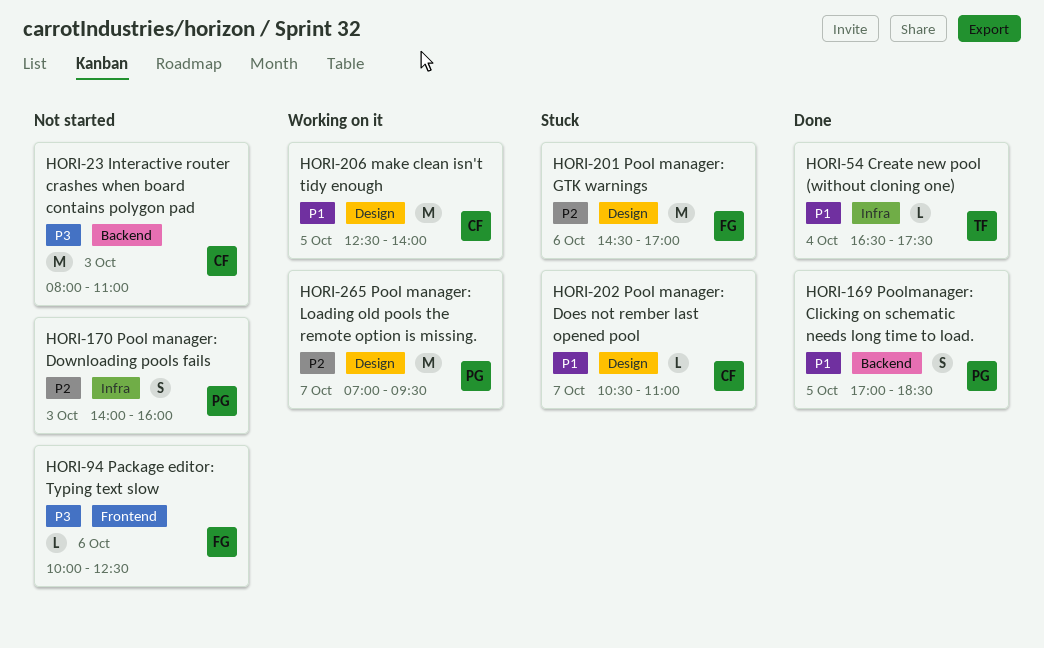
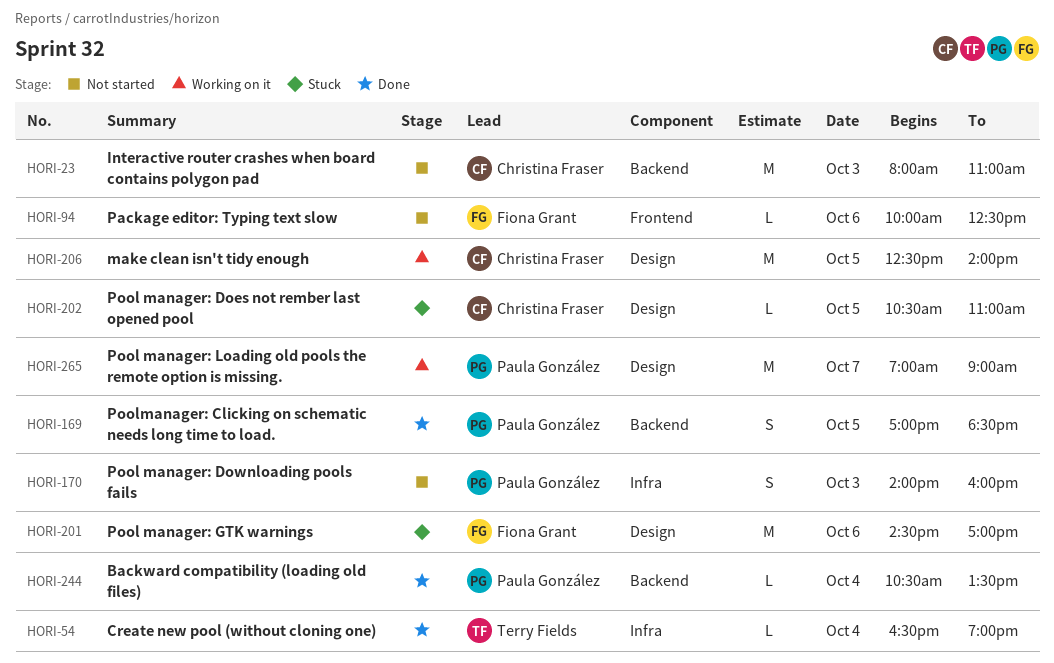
HORI-54, ends: 17:30 -> 19:00
HORI-202, day: Oct 7 -> Oct 5
HORI-244: none -> present
HORI-265, ends: 09:30 -> 09:00

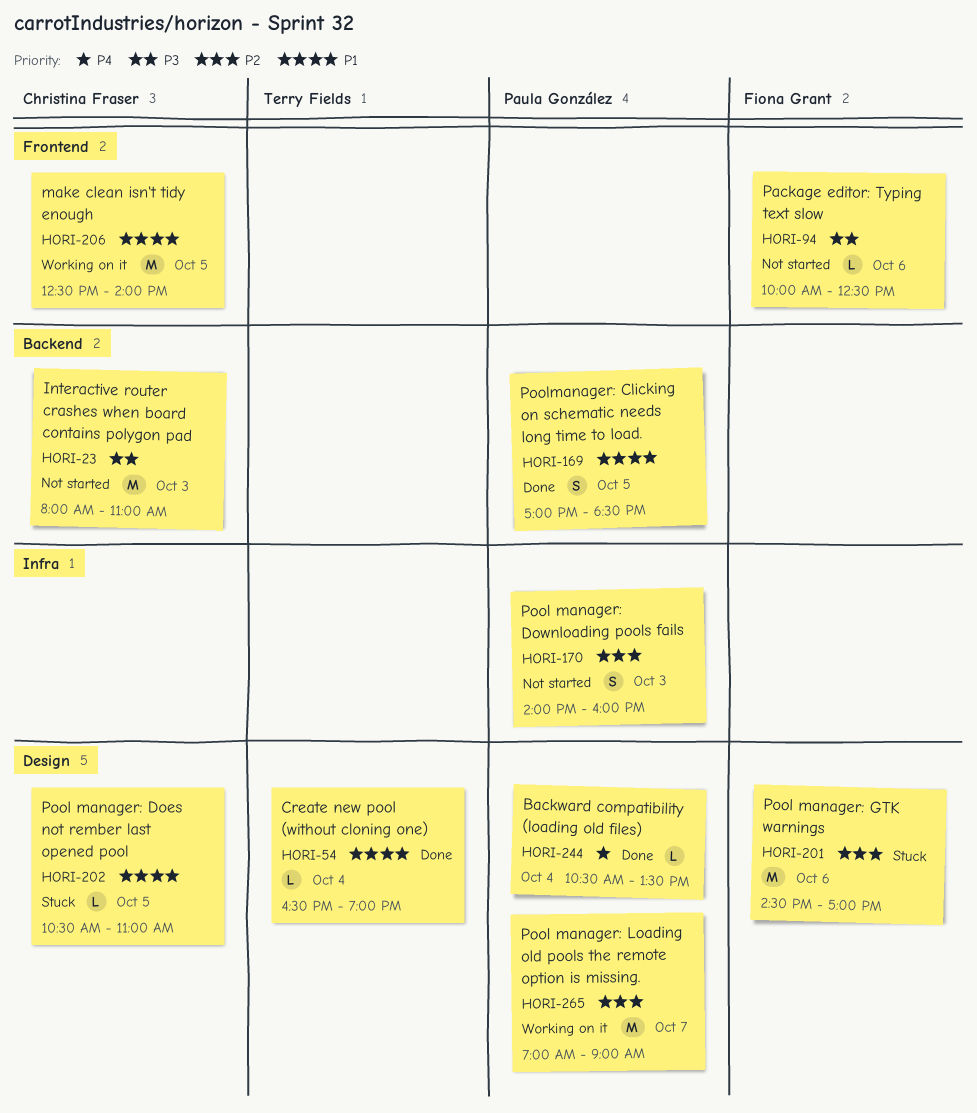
HORI-54, label: Infra -> Design
HORI-206, label: Design -> Frontend
HORI-244, label: Backend -> Design

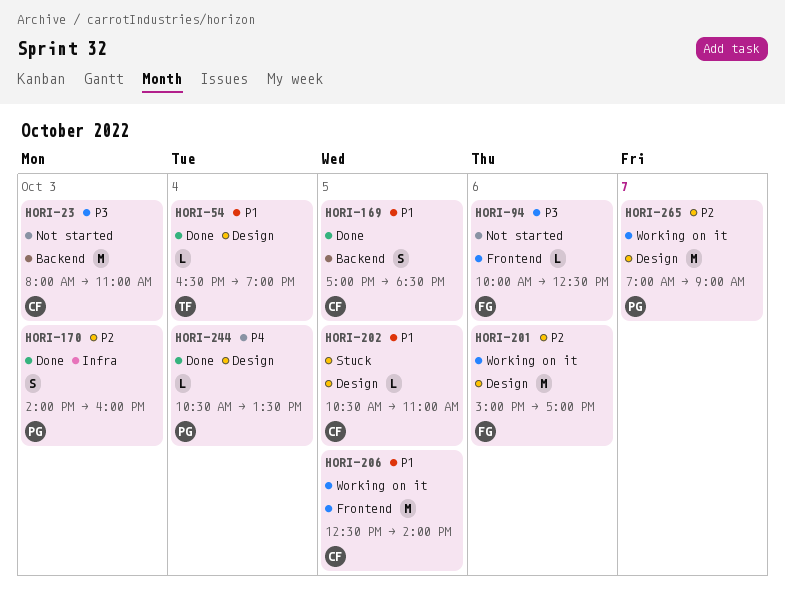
HORI-169, owner: Paula González -> Christina Fraser
HORI-170, status: Not started -> Done
HORI-201, status: Stuck -> Working on it
HORI-201, begins: 14:30 -> 15:00

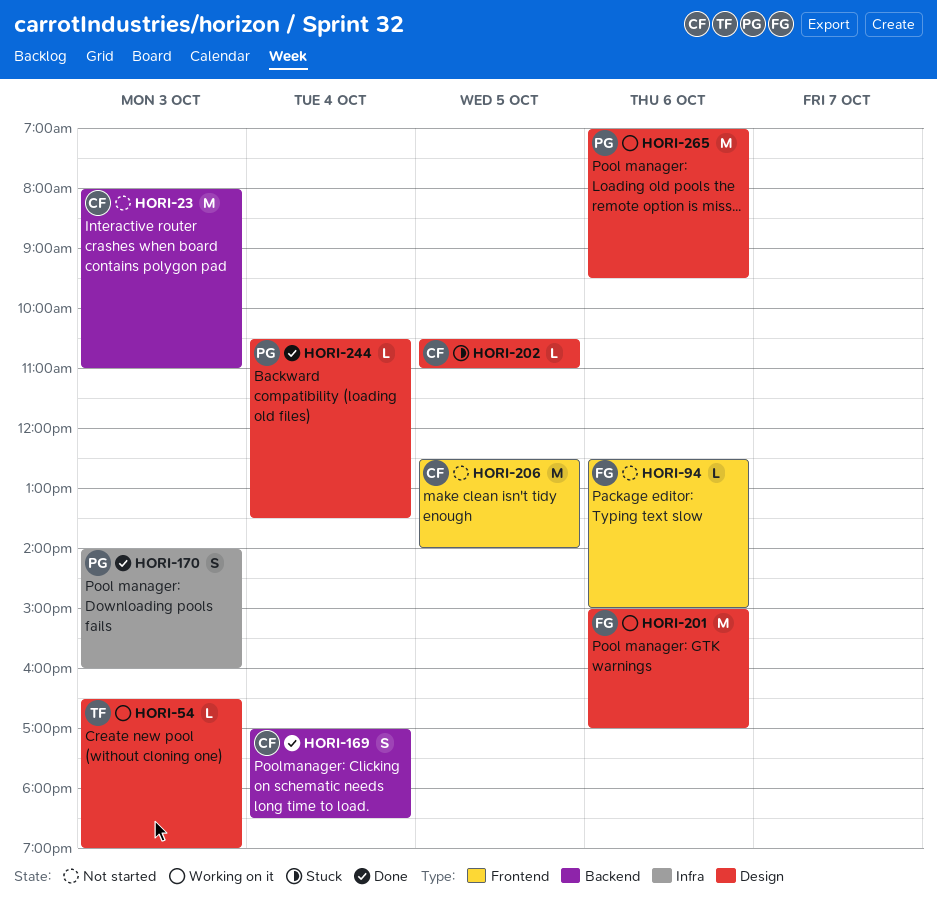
HORI-54, status: Done -> Working on it
HORI-54, day: Oct 4 -> Oct 3
HORI-94, begins: 10:00 -> 12:30
HORI-94, ends: 12:30 -> 15:00
HORI-169, day: Oct 5 -> Oct 4
HORI-206, status: Working on it -> Not started
HORI-265, day: Oct 7 -> Oct 6
HORI-265, ends: 09:00 -> 09:30

